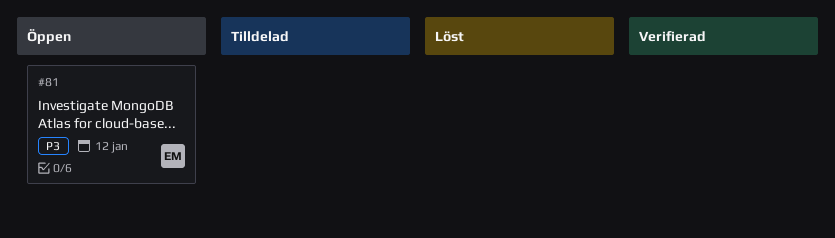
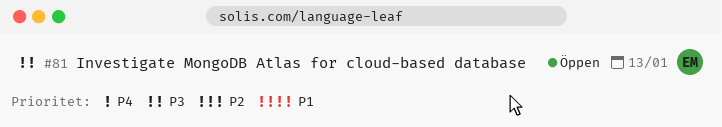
#81, due: Jan 12 -> Jan 13

